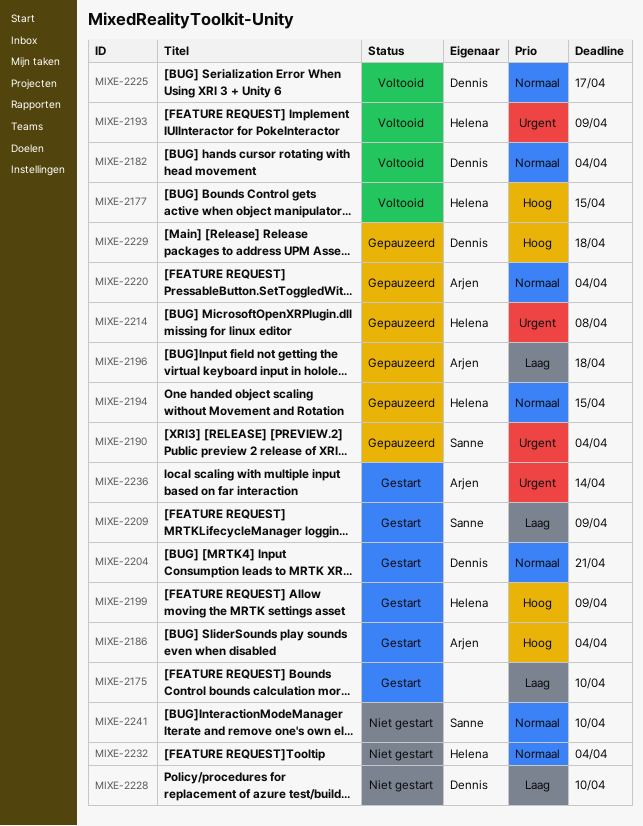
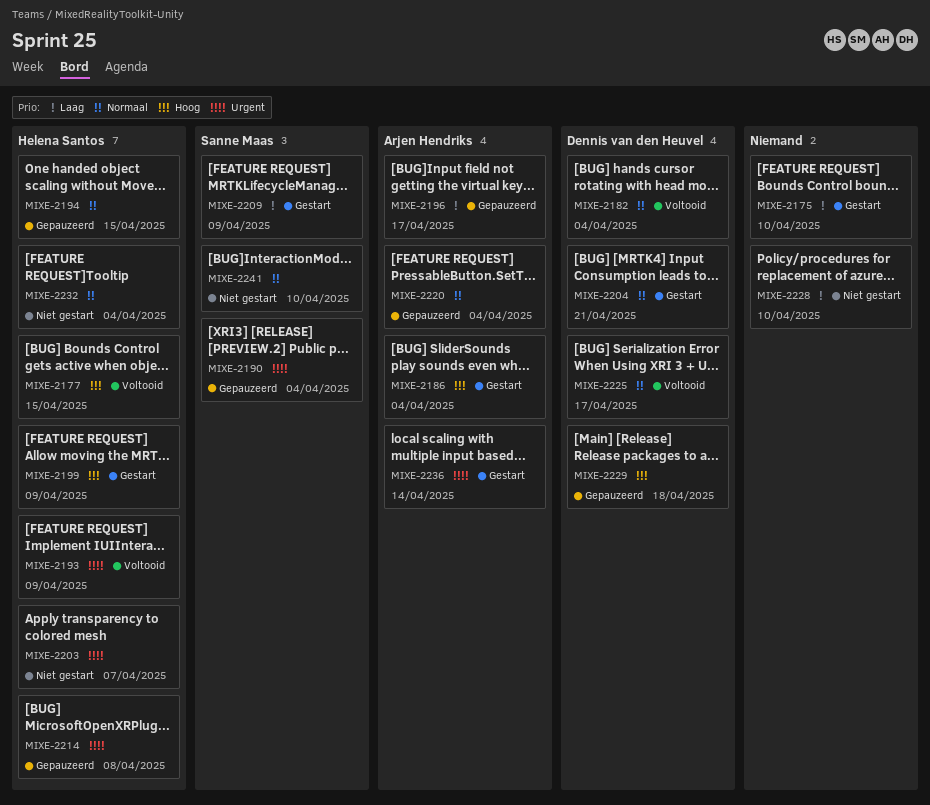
MIXE-2196, due: Apr 18 -> Apr 17
MIXE-2203: none -> present
MIXE-2228, owner: Dennis van den Heuvel -> none

